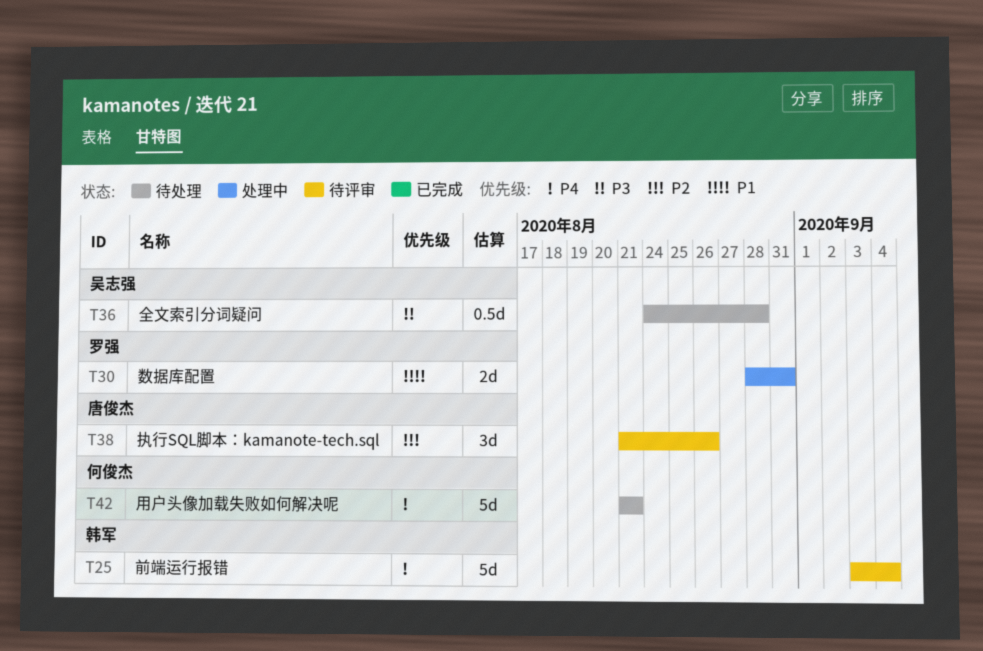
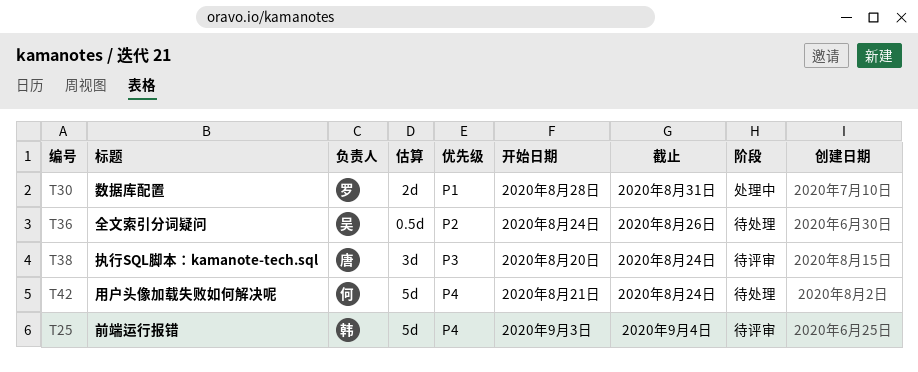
T36, priority: P3 -> P2
T36, due: Aug 28 -> Aug 26
T38, priority: P2 -> P3
T38, start: Aug 21 -> Aug 20
T38, due: Aug 26 -> Aug 24
T42, due: Aug 21 -> Aug 24

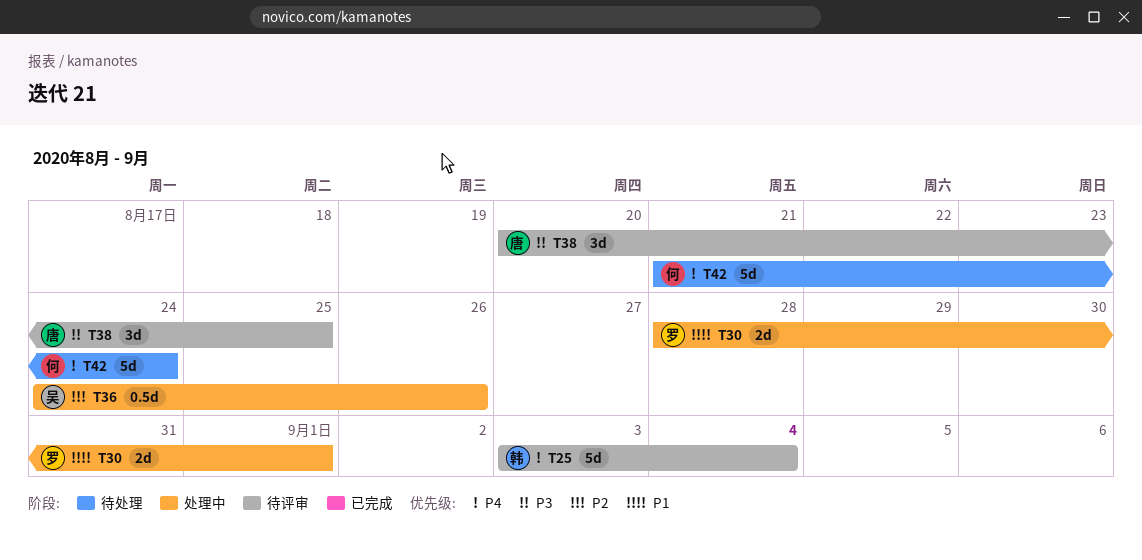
T30, due: Aug 31 -> Sep 1
T36, status: 待处理 -> 处理中
T38, due: Aug 24 -> Aug 25

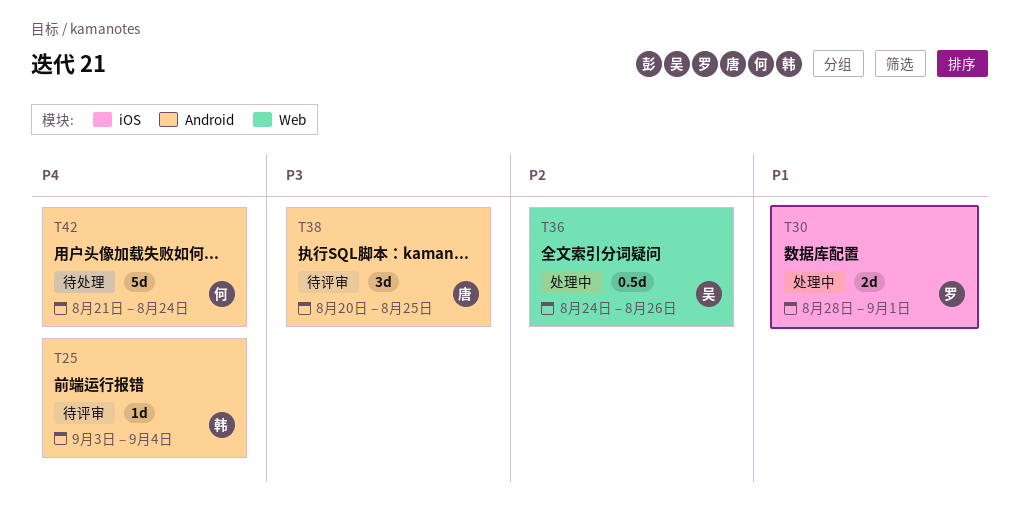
T25, estimate: 5d -> 1d

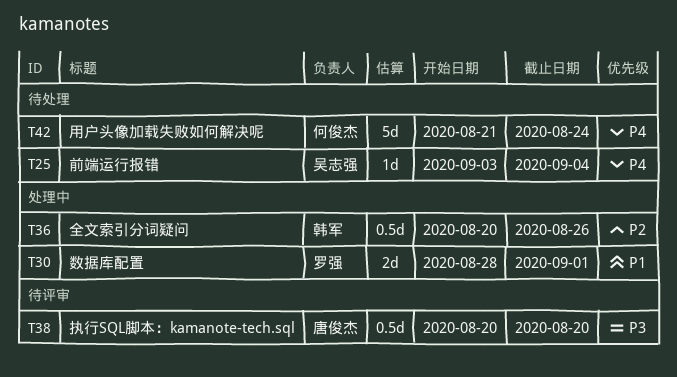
T25, status: 待评审 -> 待处理
T25, owner: 韩军 -> 吴志强
T36, owner: 吴志强 -> 韩军
T36, start: Aug 24 -> Aug 20
T38, estimate: 3d -> 0.5d
T38, due: Aug 25 -> Aug 20

